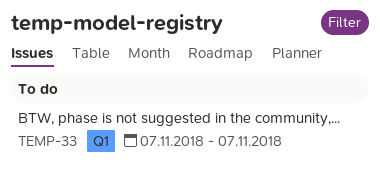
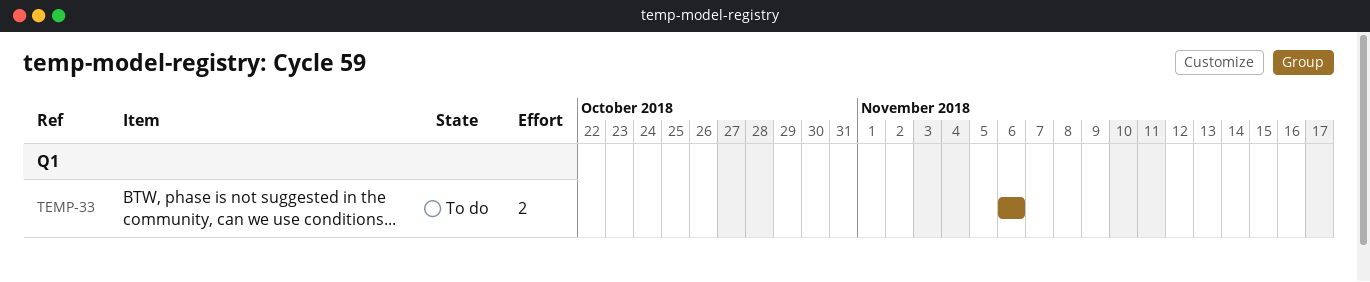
TEMP-33, start: Nov 7 -> Nov 6
TEMP-33, due: Nov 7 -> Nov 6

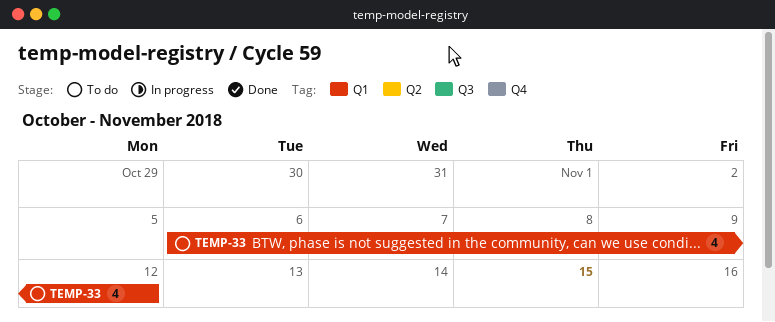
TEMP-33, estimate: 2 -> 4
TEMP-33, due: Nov 6 -> Nov 12

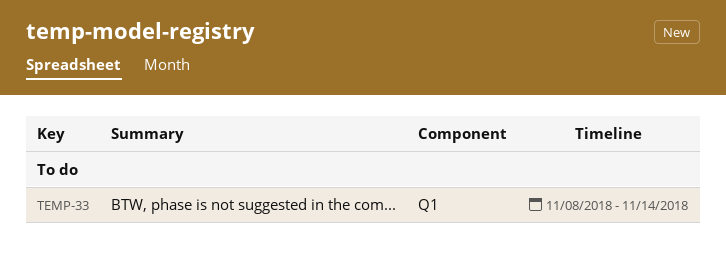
TEMP-33, start: Nov 6 -> Nov 8
TEMP-33, due: Nov 12 -> Nov 14

